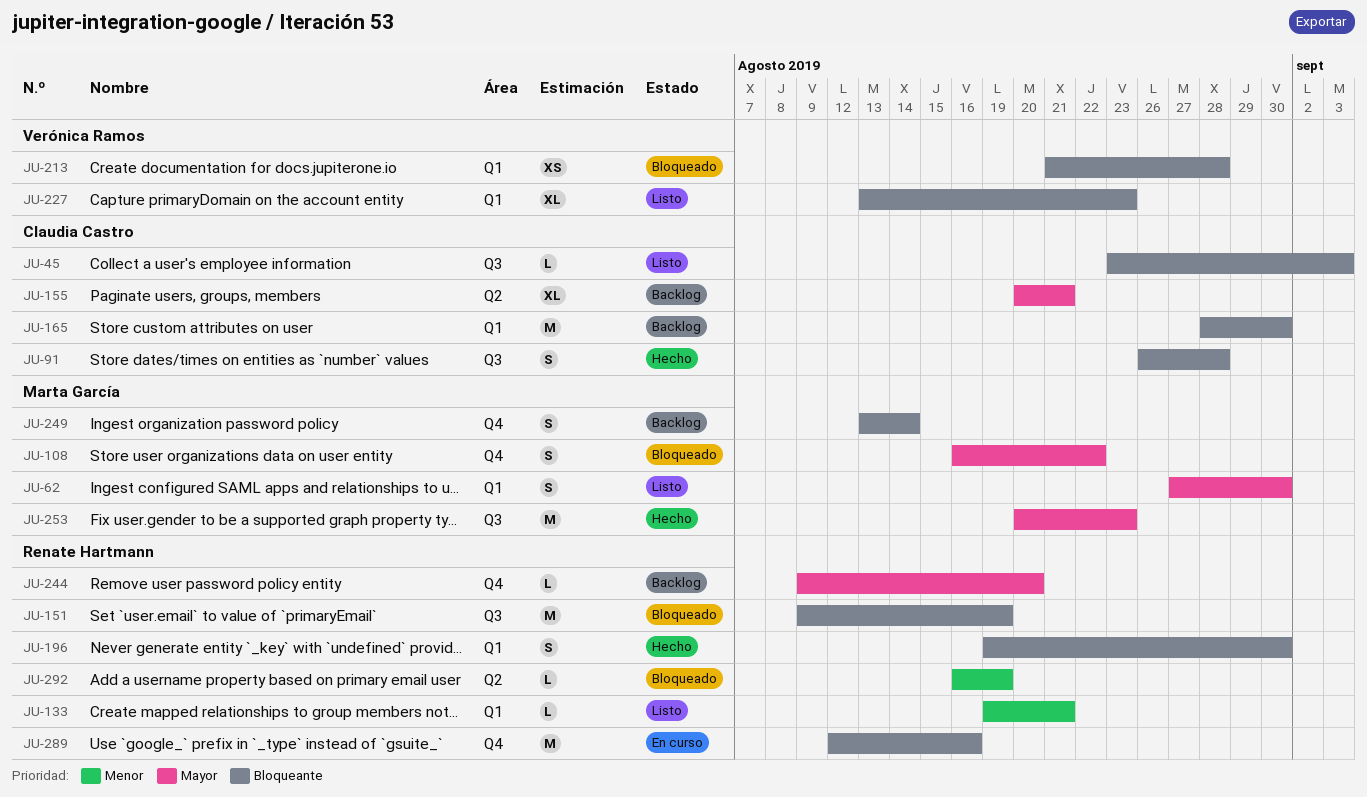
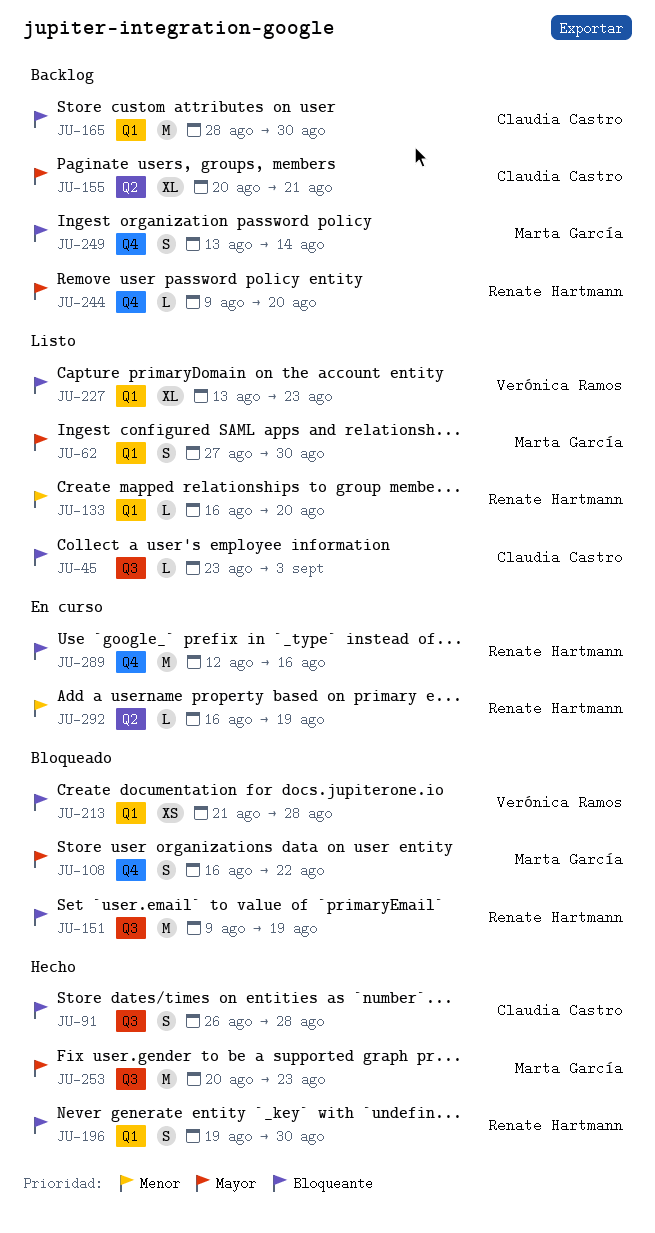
JU-133, start: Aug 19 -> Aug 16
JU-133, due: Aug 21 -> Aug 20
JU-292, status: Bloqueado -> En curso

